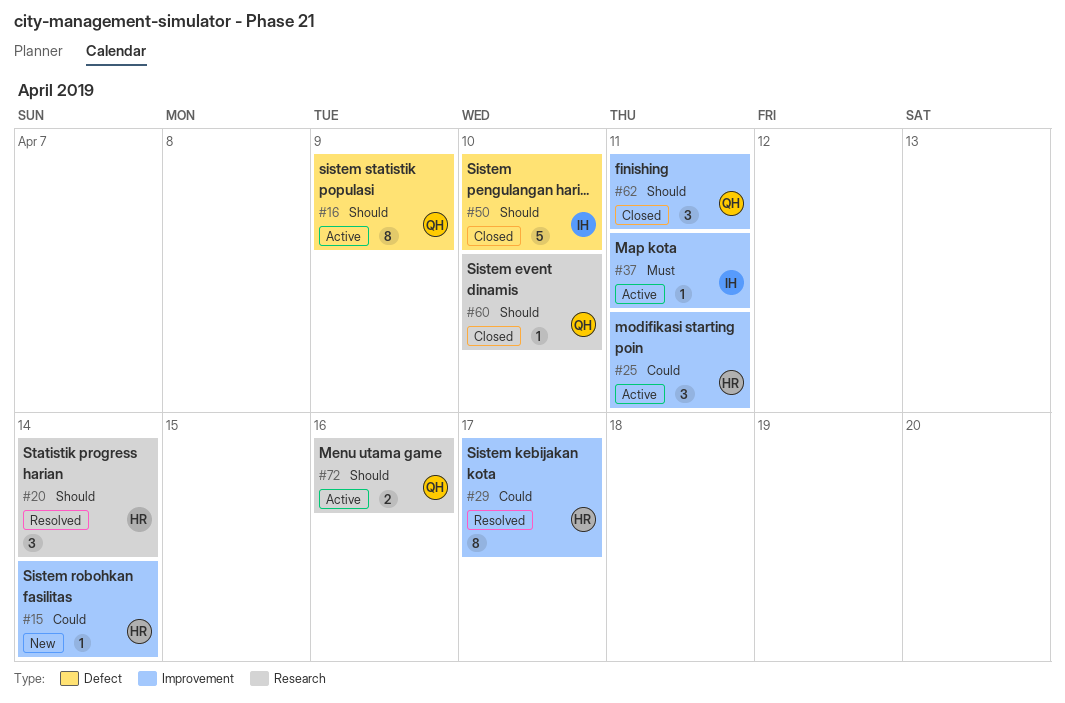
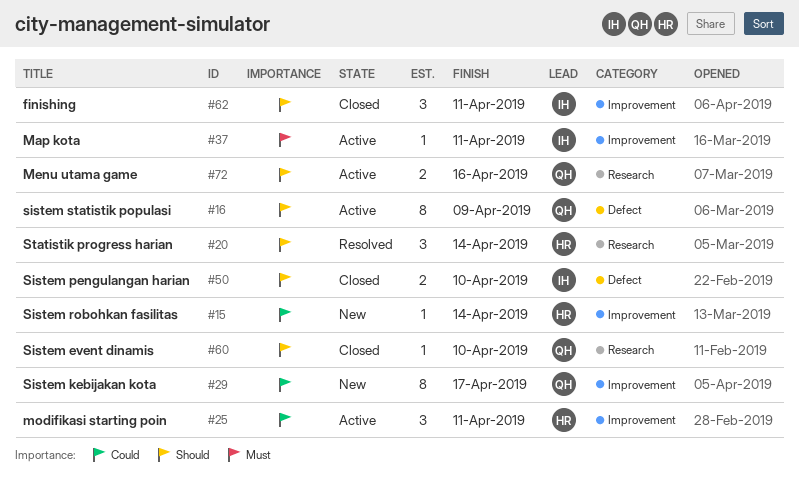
#29, status: Resolved -> New
#29, owner: HR -> QH
#50, estimate: 5 -> 2
#62, owner: QH -> IH

